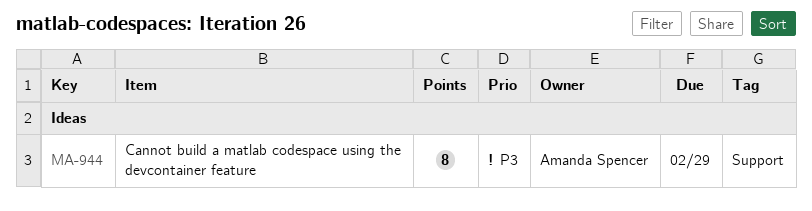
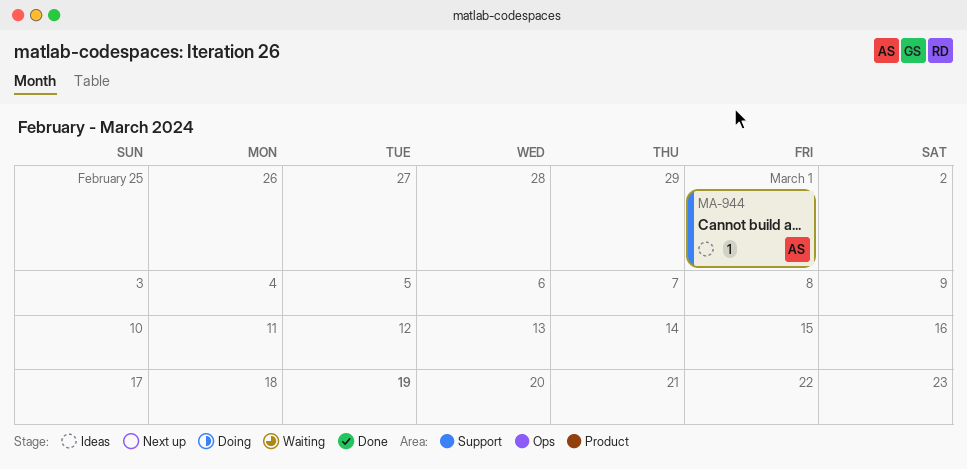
MA-944, estimate: 8 -> 1
MA-944, due: Feb 29 -> Mar 1

